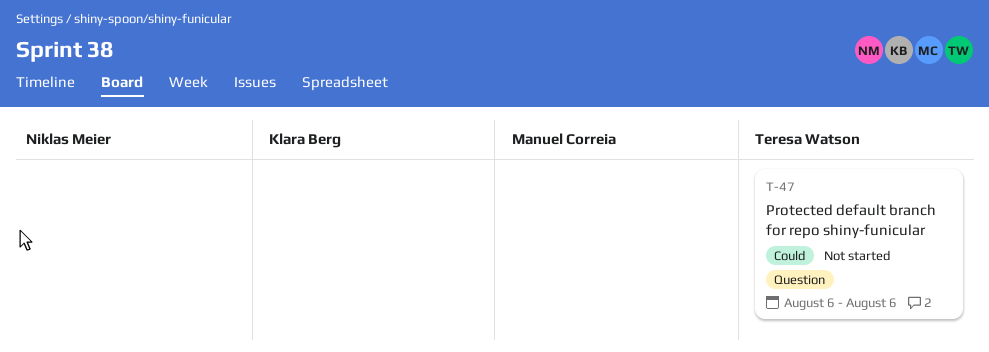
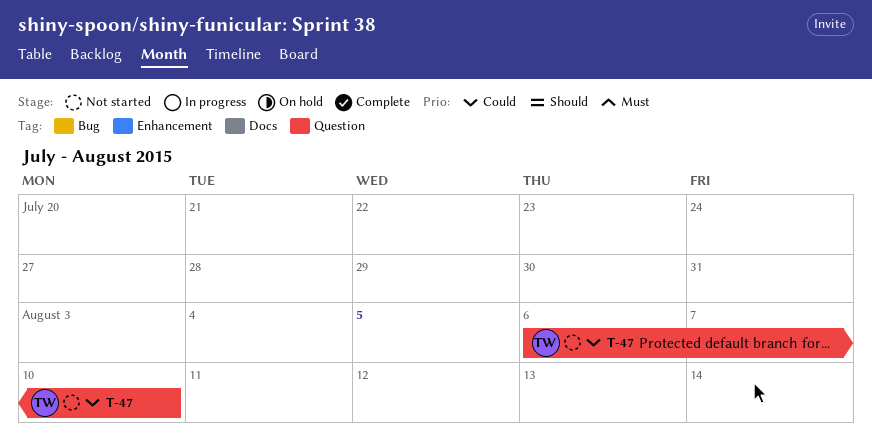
T-47, due: Aug 6 -> Aug 10

